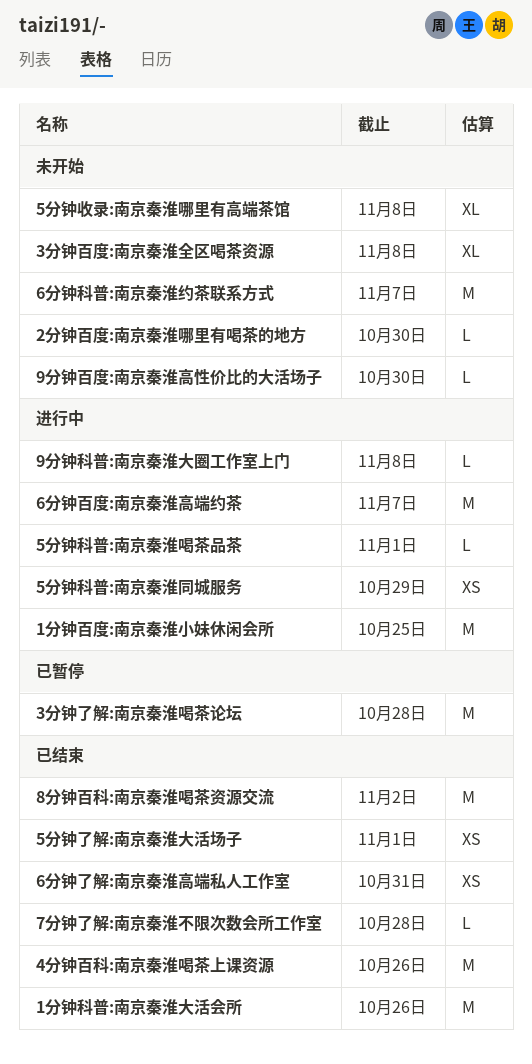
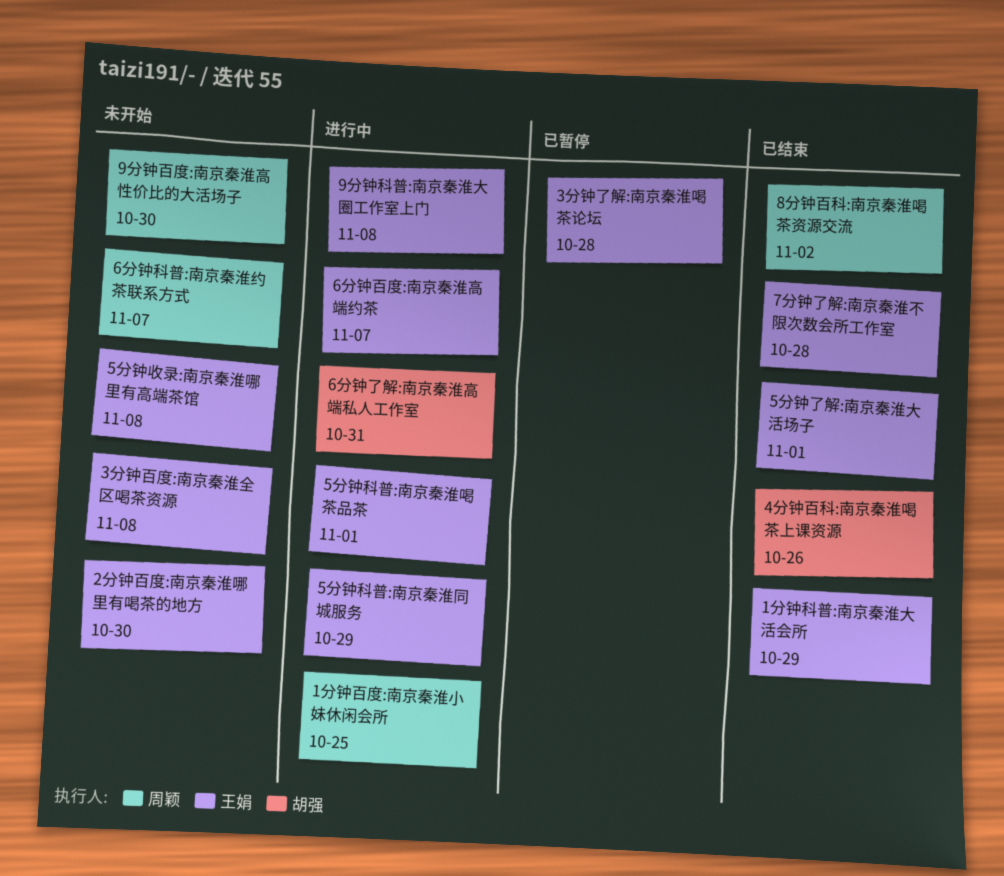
1分钟科普:南京秦淮大活会所, due: Oct 26 -> Oct 29
6分钟了解:南京秦淮高端私人工作室, status: 已结束 -> 进行中

